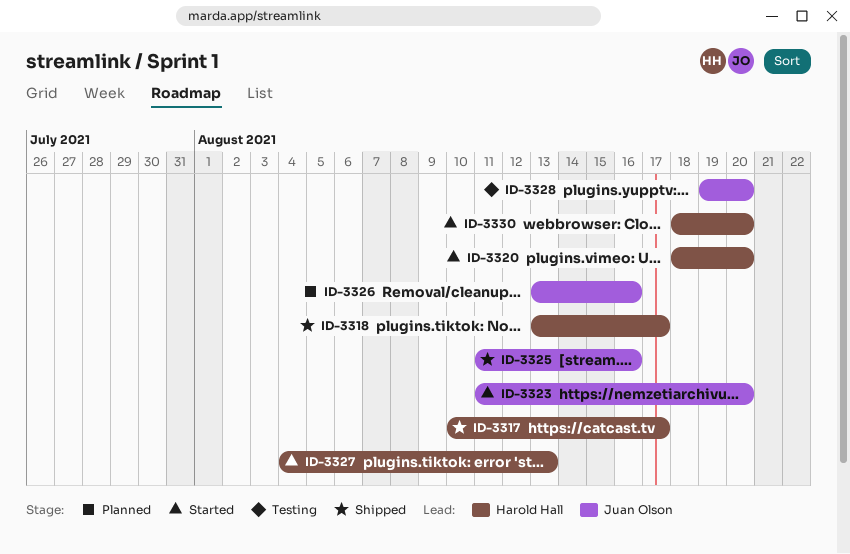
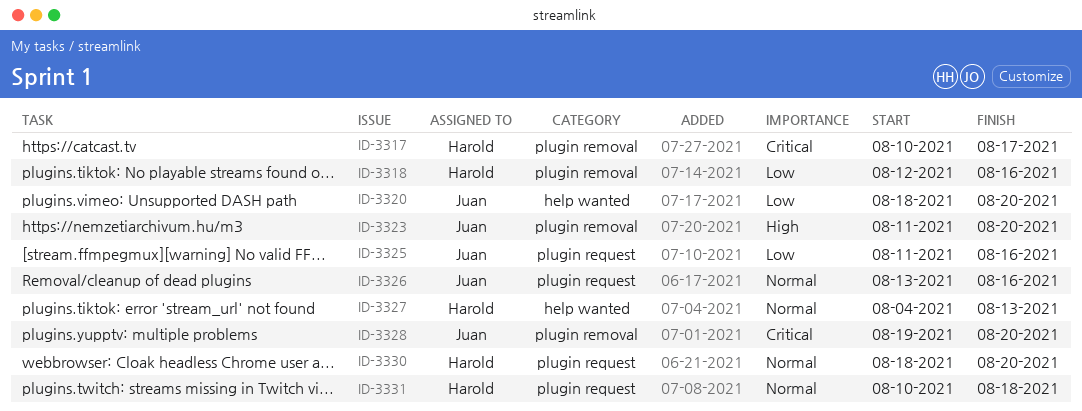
ID-3318, start: Aug 13 -> Aug 12
ID-3318, due: Aug 17 -> Aug 16
ID-3320, owner: Harold Hall -> Juan Olson
ID-3331: none -> present

